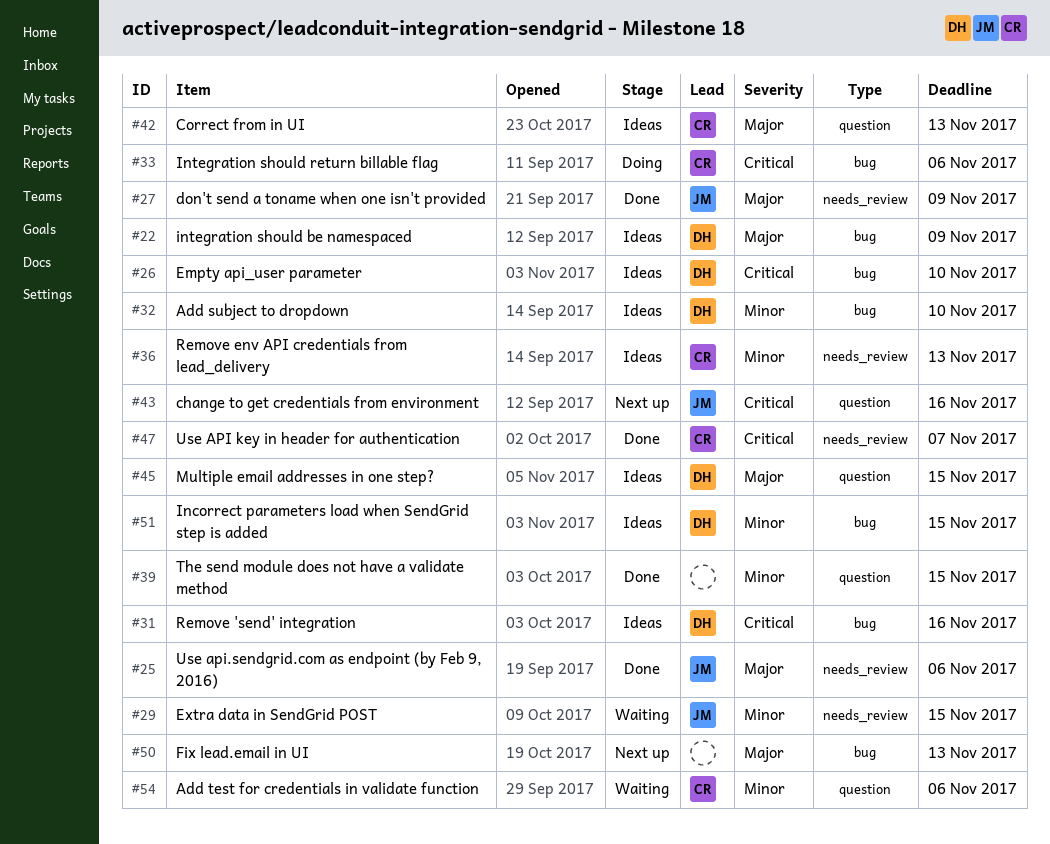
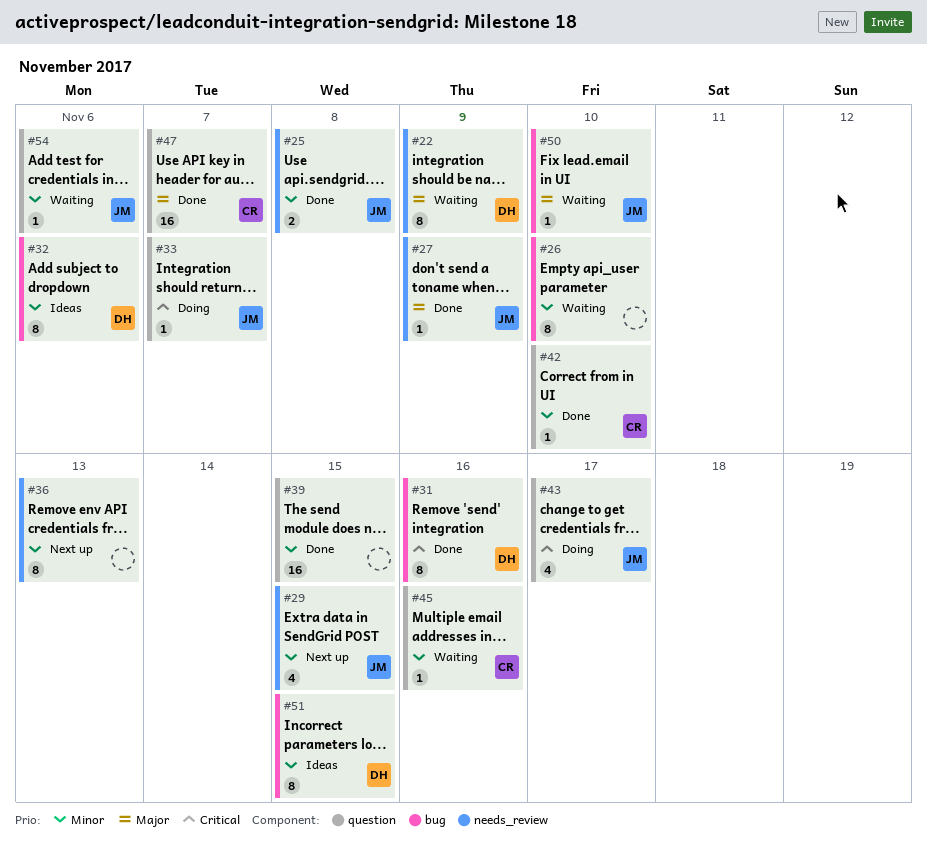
#22, status: Ideas -> Waiting
#22, label: bug -> needs_review
#25, priority: Major -> Minor
#25, due: Nov 6 -> Nov 8
#26, status: Ideas -> Waiting
#26, owner: DH -> none
#26, priority: Critical -> Minor
#29, status: Waiting -> Next up
#31, status: Ideas -> Done
#32, due: Nov 10 -> Nov 6
#33, owner: CR -> JM
#33, label: bug -> question
#33, due: Nov 6 -> Nov 7
#36, status: Ideas -> Next up
#36, owner: CR -> none
#42, status: Ideas -> Done
#42, priority: Major -> Minor
#42, due: Nov 13 -> Nov 10
#43, status: Next up -> Doing
#43, due: Nov 16 -> Nov 17
#45, status: Ideas -> Waiting
#45, owner: DH -> CR
#45, priority: Major -> Minor
#45, due: Nov 15 -> Nov 16
#47, priority: Critical -> Major
#47, label: needs_review -> question
#50, status: Next up -> Waiting
#50, owner: none -> JM
#50, due: Nov 13 -> Nov 10
#54, owner: CR -> JM

